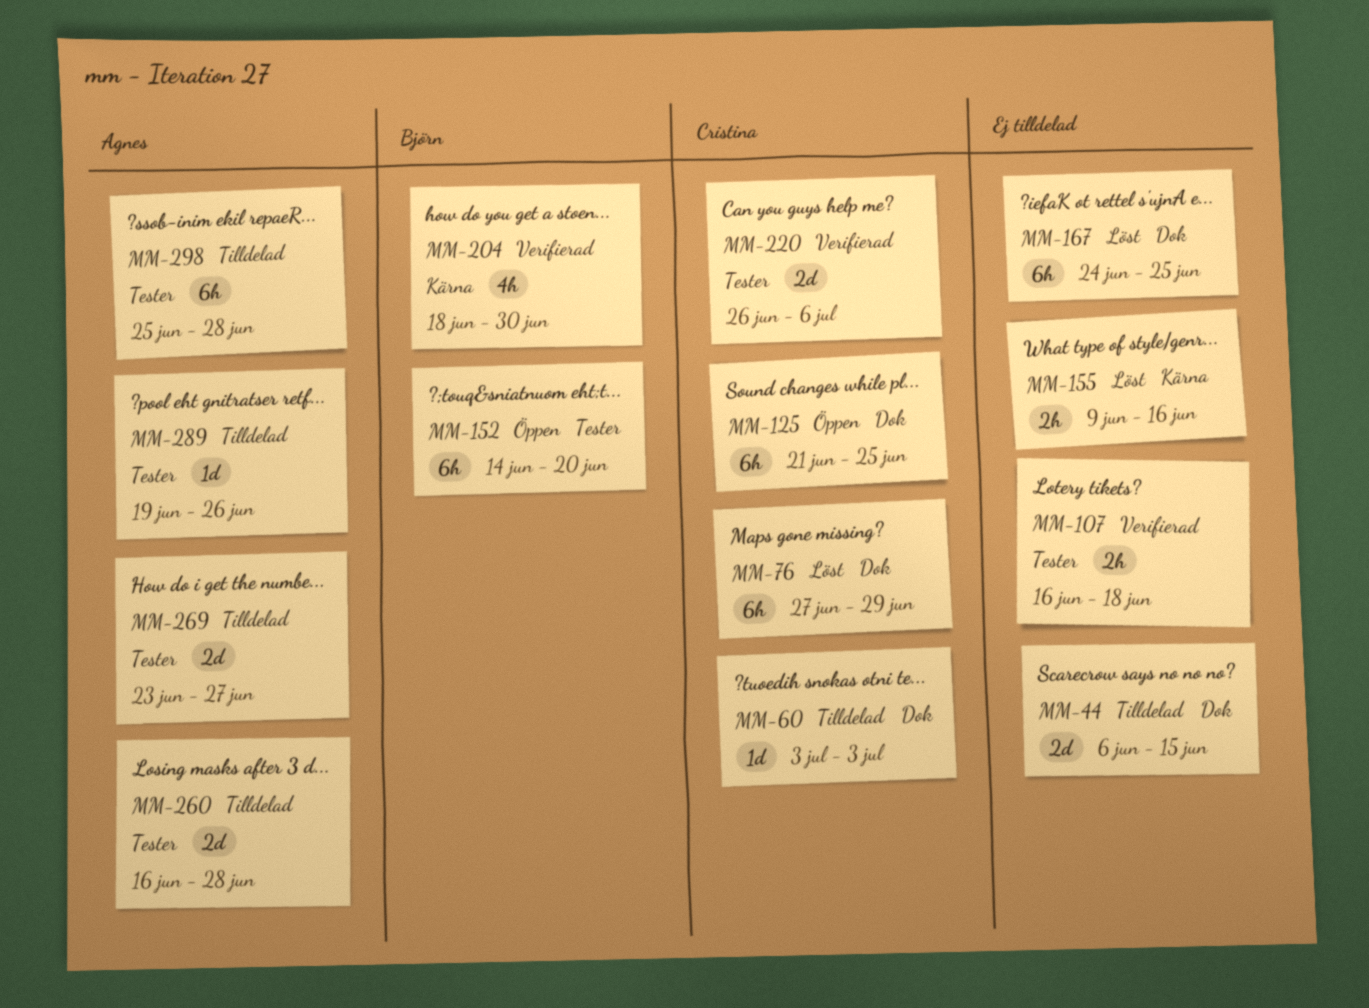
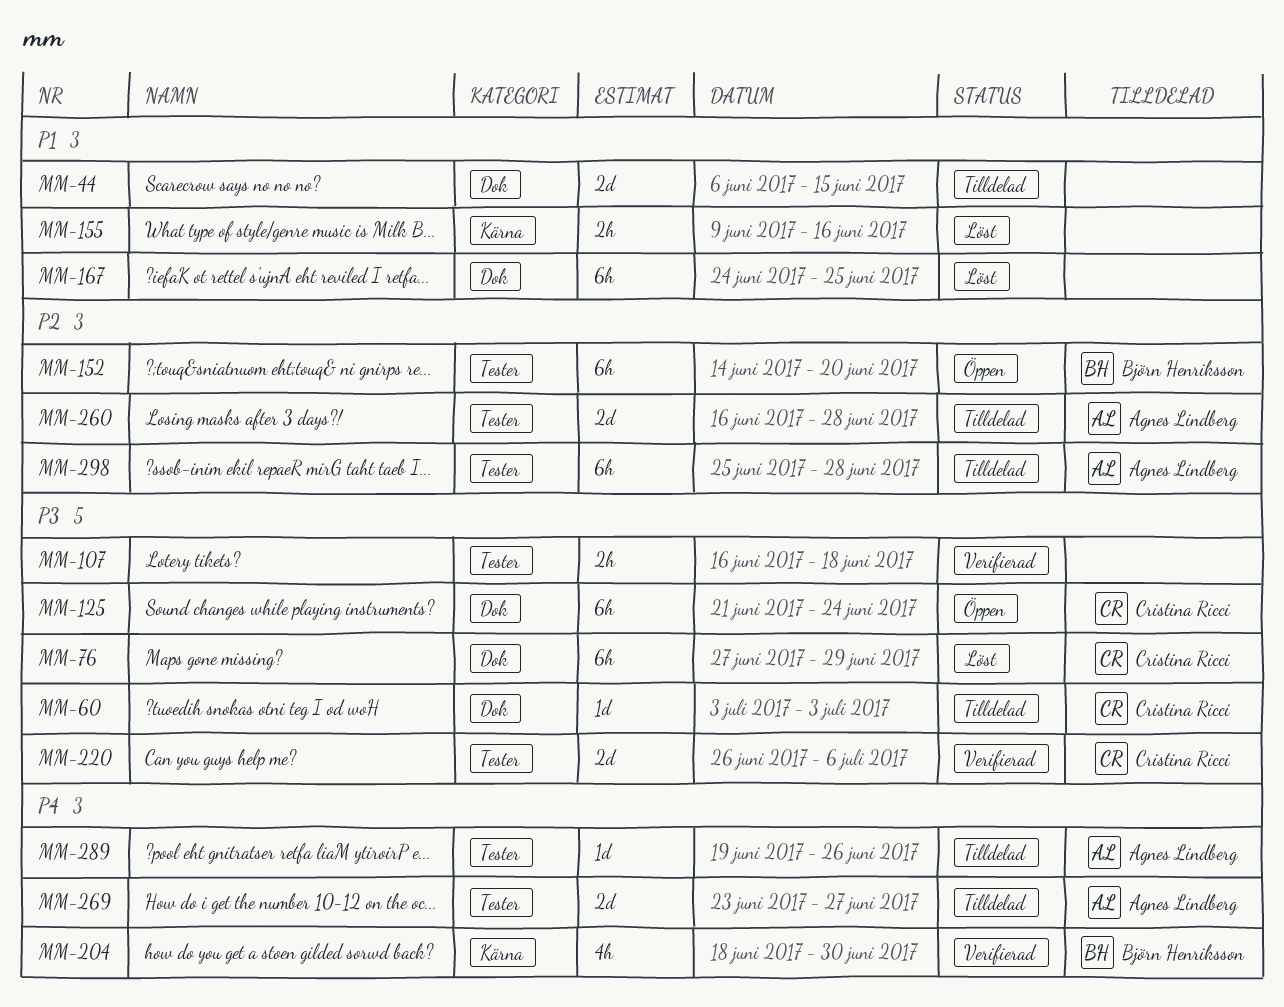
MM-125, due: Jun 25 -> Jun 24

